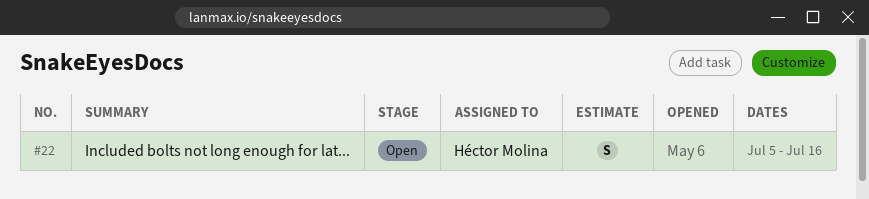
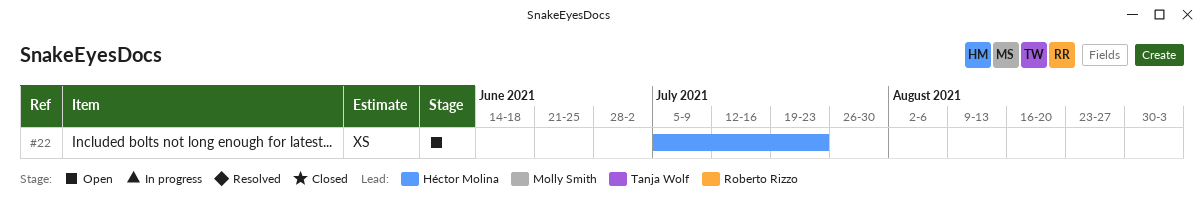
#22, estimate: S -> XS
#22, due: Jul 16 -> Jul 23

